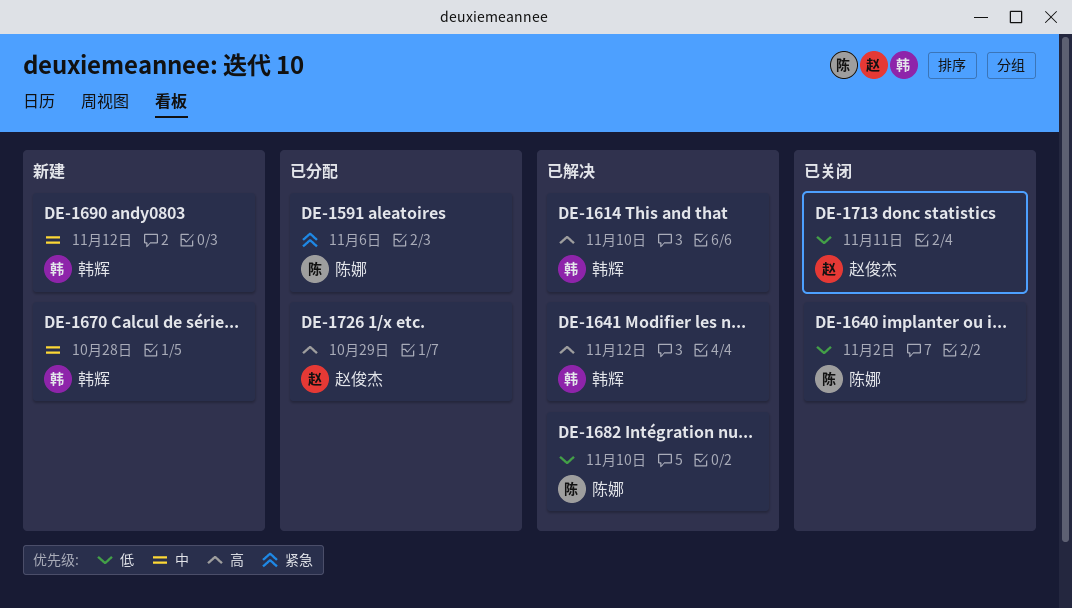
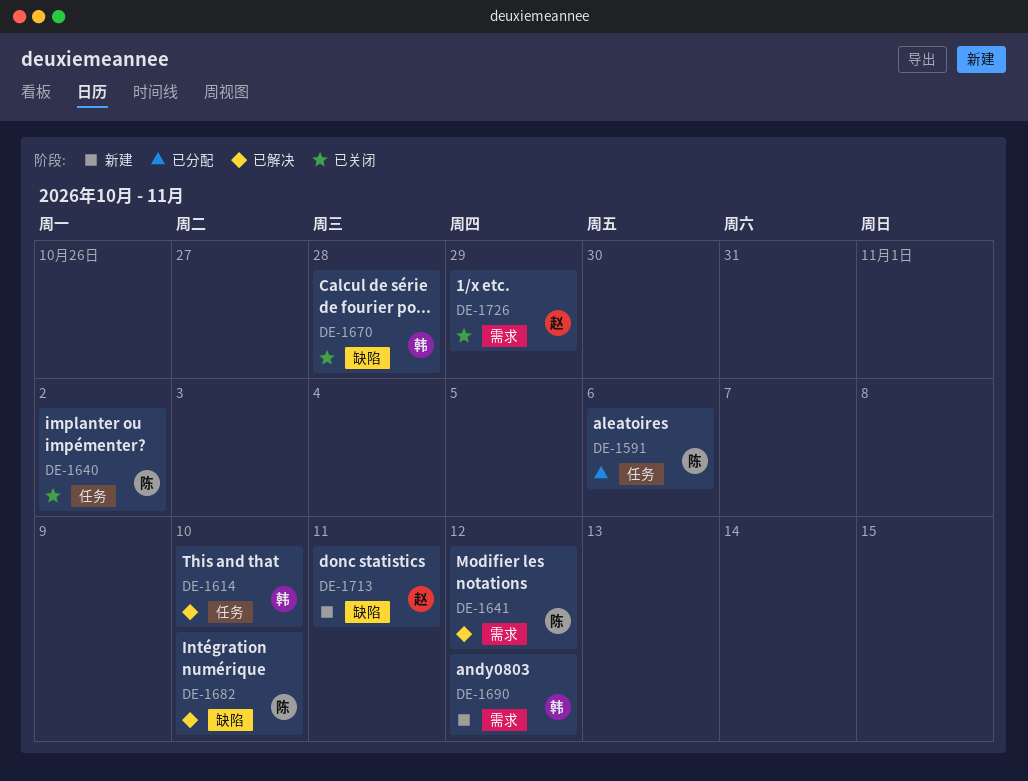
DE-1641, owner: 韩辉 -> 陈娜
DE-1670, status: 新建 -> 已关闭
DE-1713, status: 已关闭 -> 新建
DE-1726, status: 已分配 -> 已关闭

